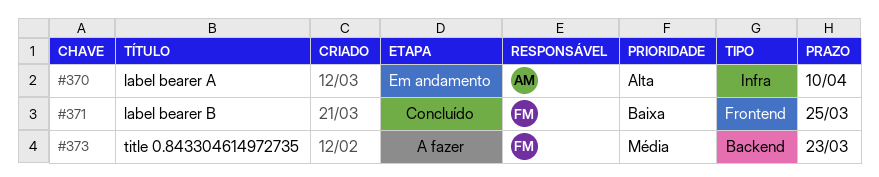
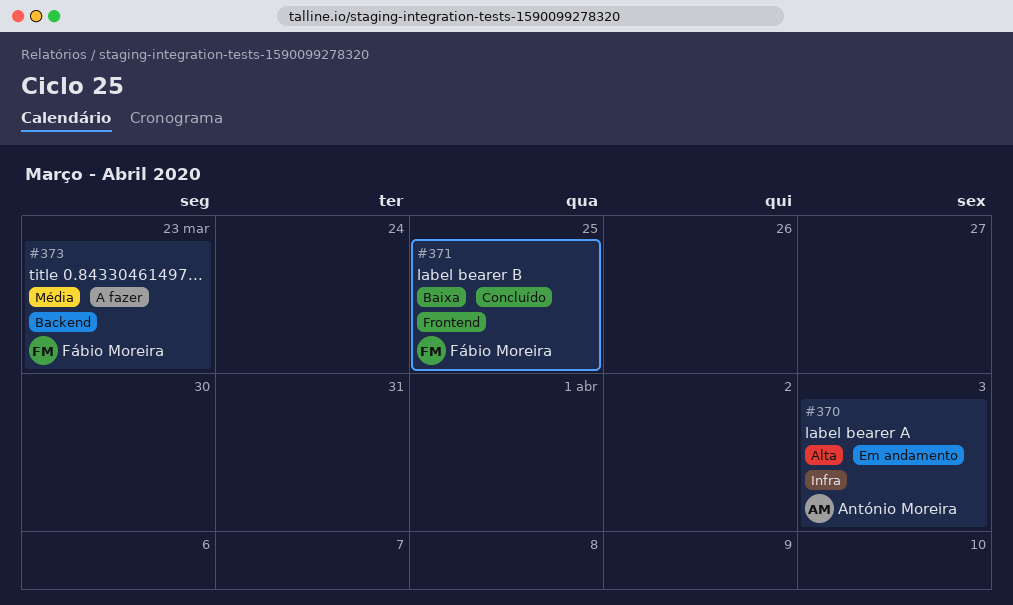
#370, due: Apr 10 -> Apr 3

